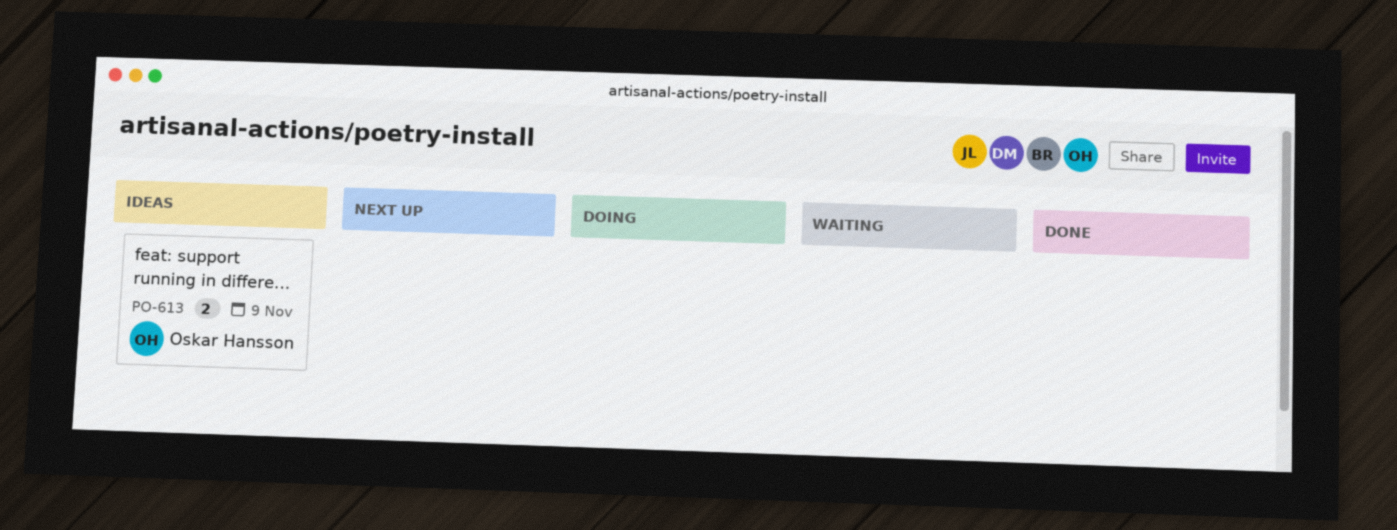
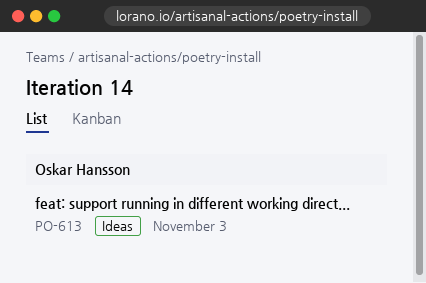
PO-613, due: Nov 9 -> Nov 3

